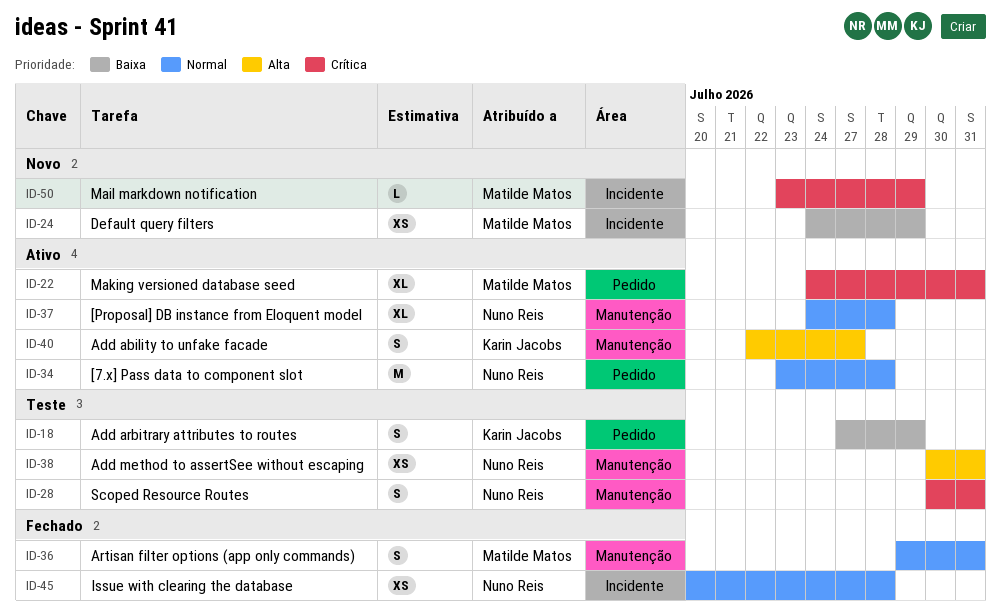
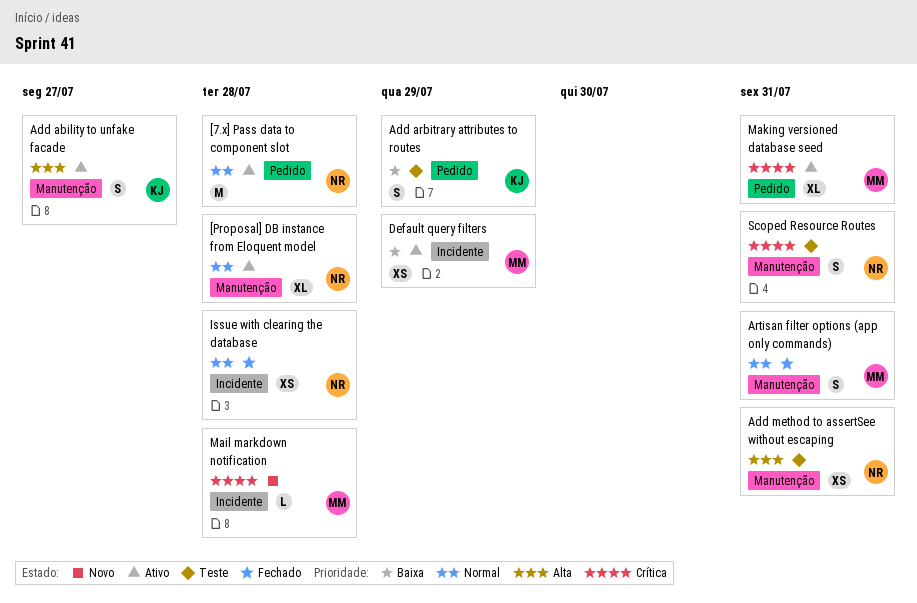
Default query filters, status: Novo -> Ativo
Mail markdown notification, due: Jul 29 -> Jul 28

